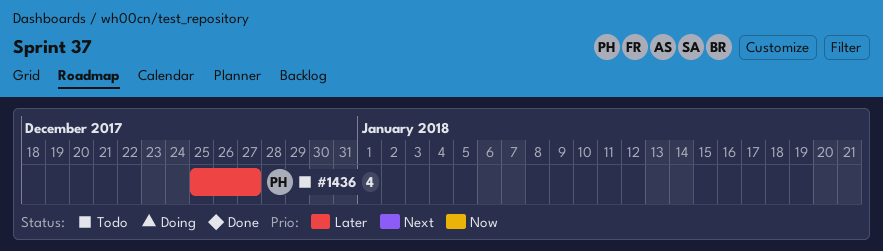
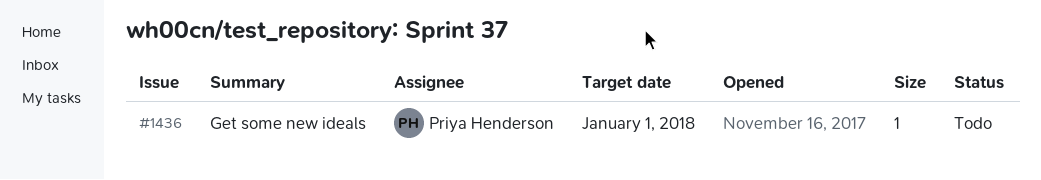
#1436, estimate: 4 -> 1
#1436, due: Dec 27 -> Jan 1

